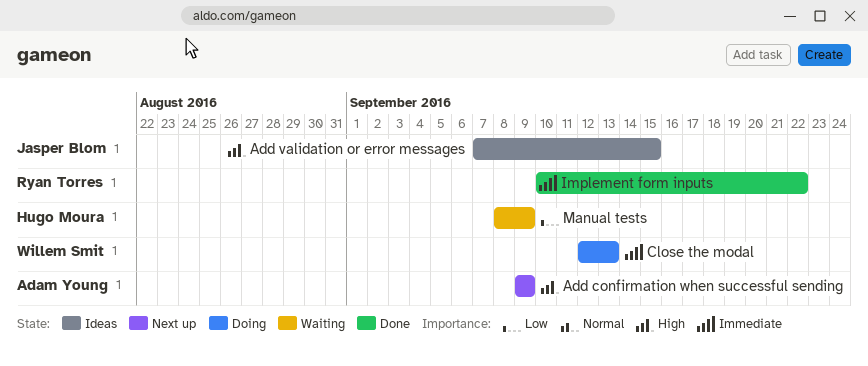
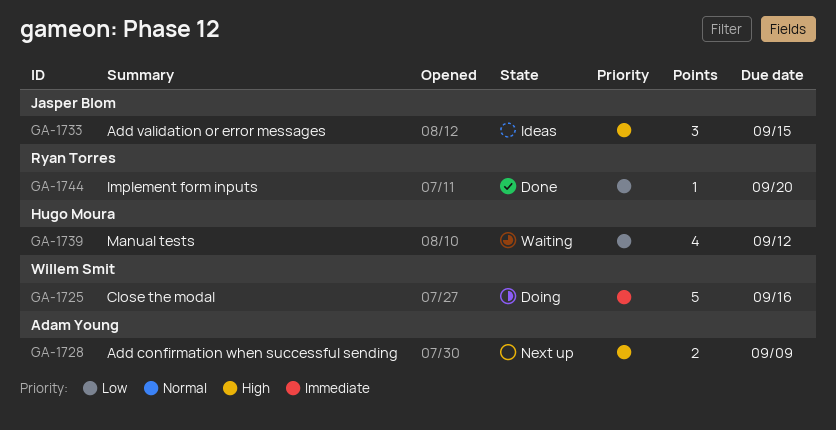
Close the modal, due: Sep 13 -> Sep 16
Implement form inputs, priority: Immediate -> Low
Implement form inputs, due: Sep 22 -> Sep 20
Manual tests, due: Sep 9 -> Sep 12

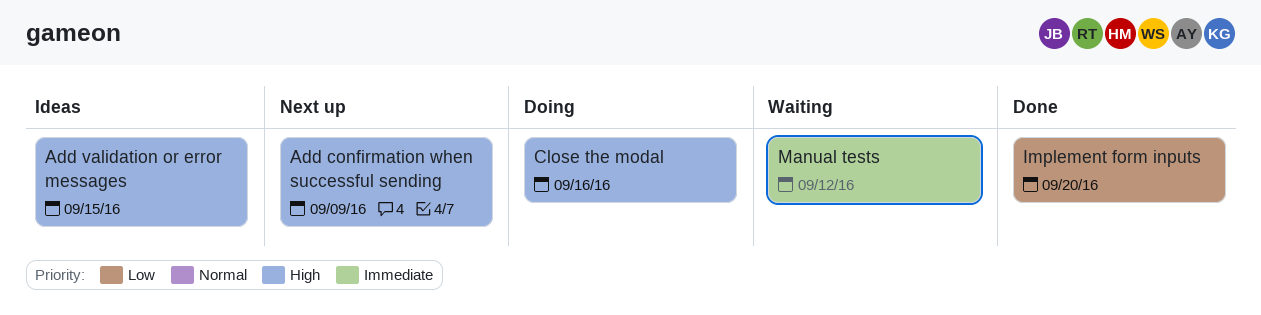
Close the modal, priority: Immediate -> High
Manual tests, priority: Low -> Immediate

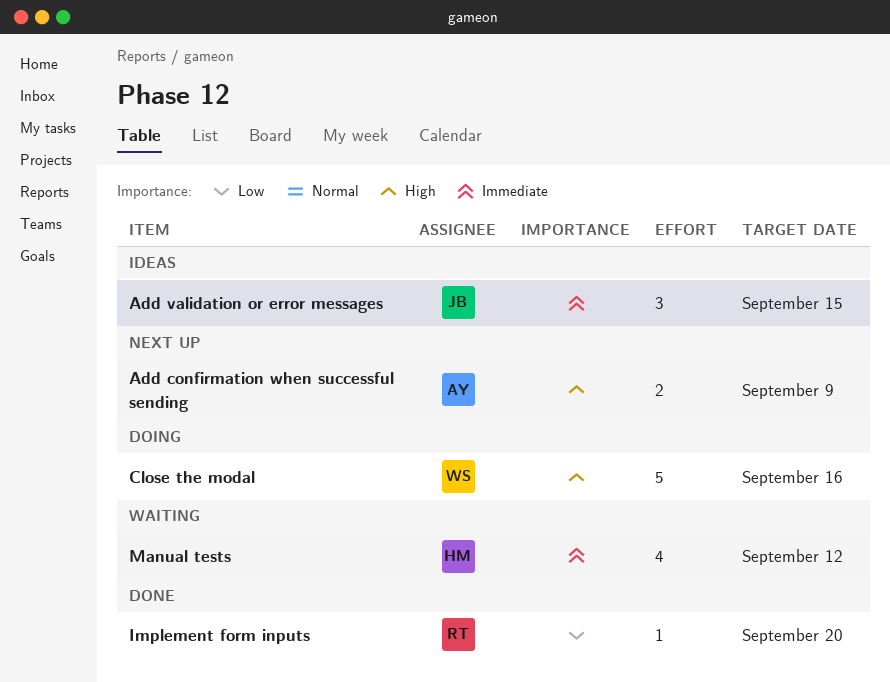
Add validation or error messages, priority: High -> Immediate

